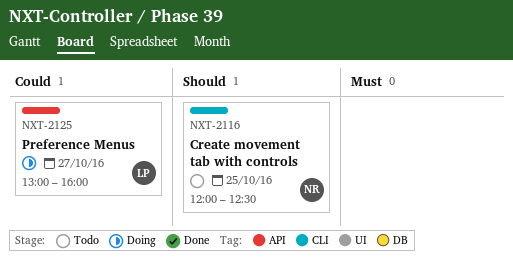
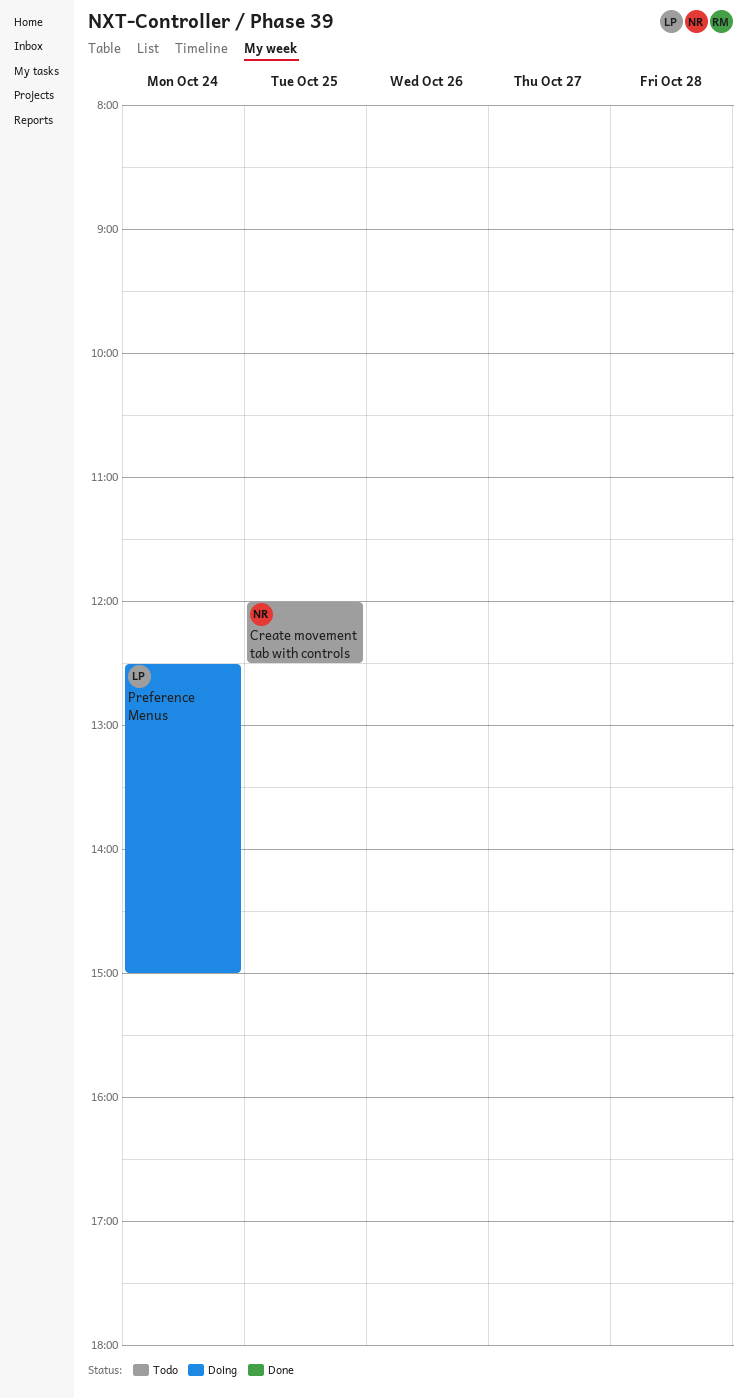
Preference Menus, day: Oct 27 -> Oct 24
Preference Menus, begins: 13:00 -> 12:30
Preference Menus, ends: 16:00 -> 15:00

